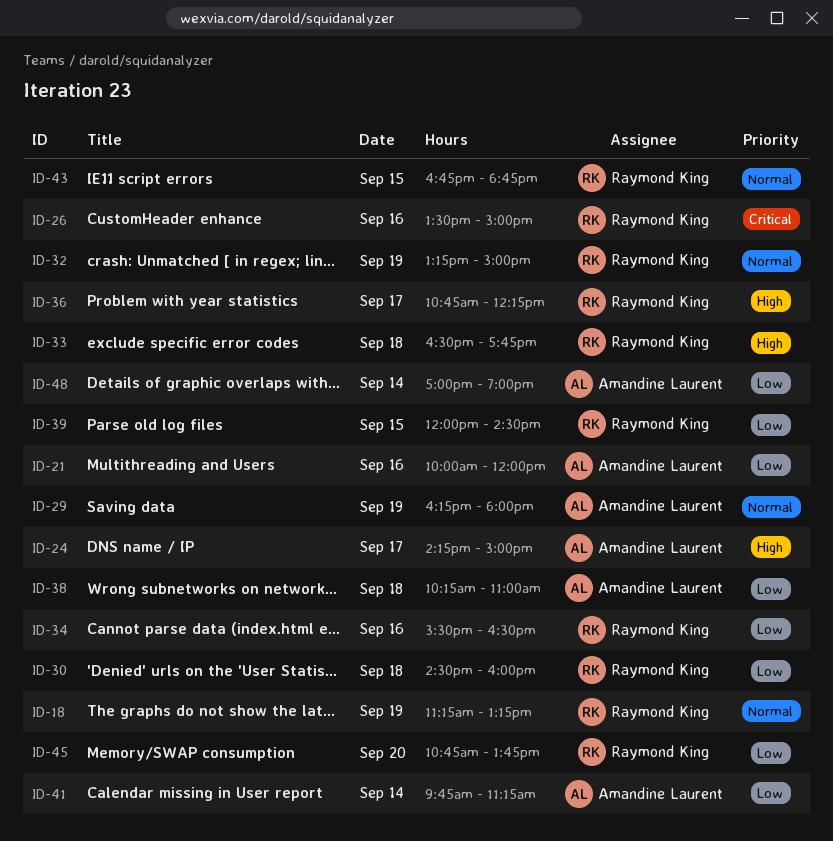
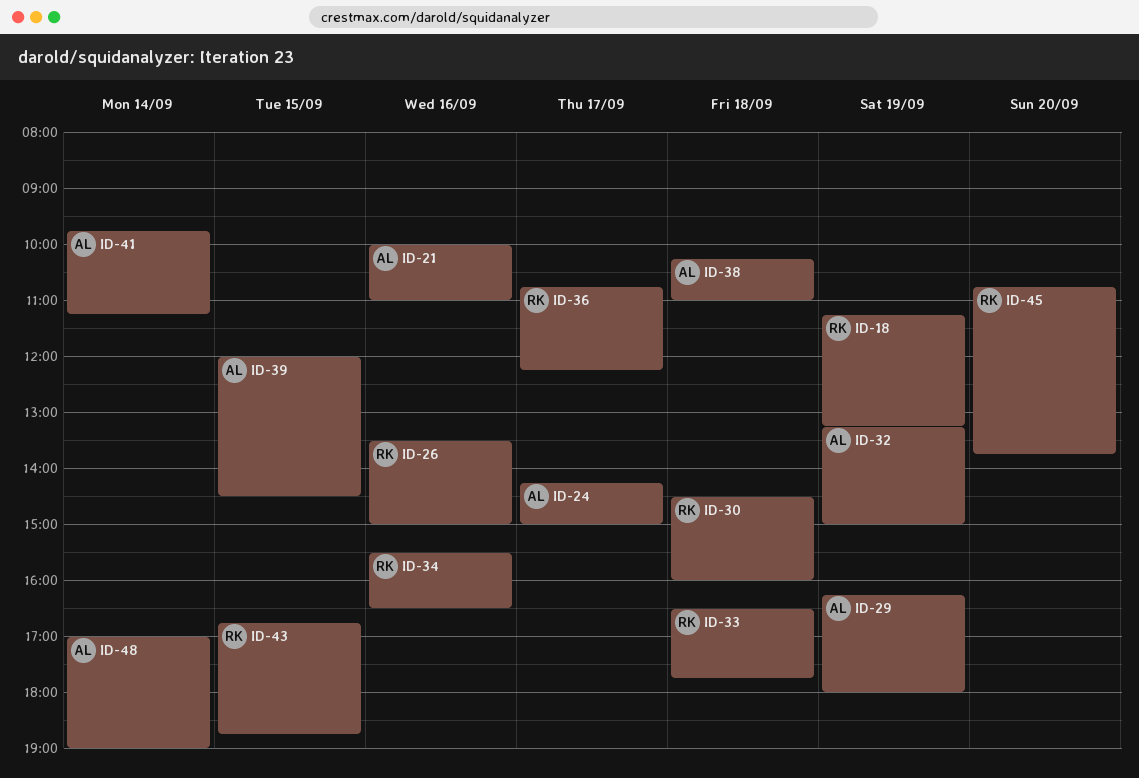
ID-21, ends: 12:00 -> 11:00
ID-32, owner: Raymond King -> Amandine Laurent
ID-39, owner: Raymond King -> Amandine Laurent

